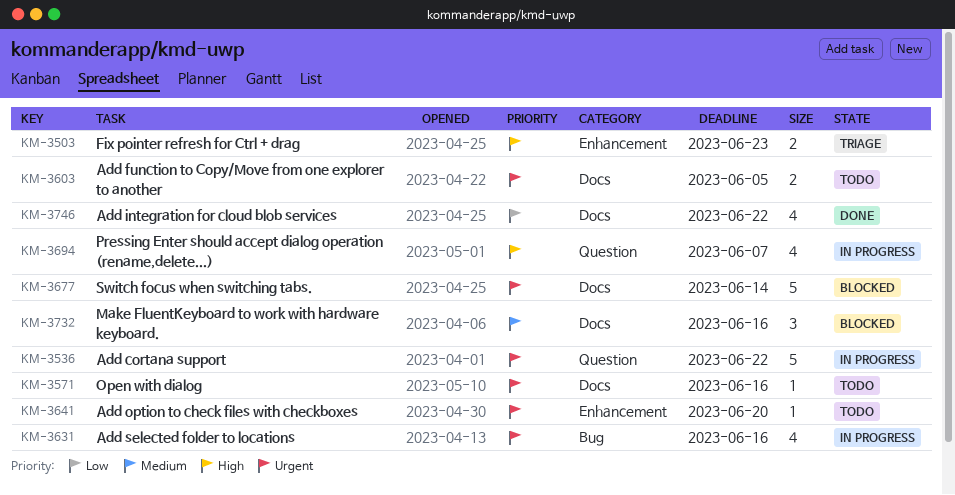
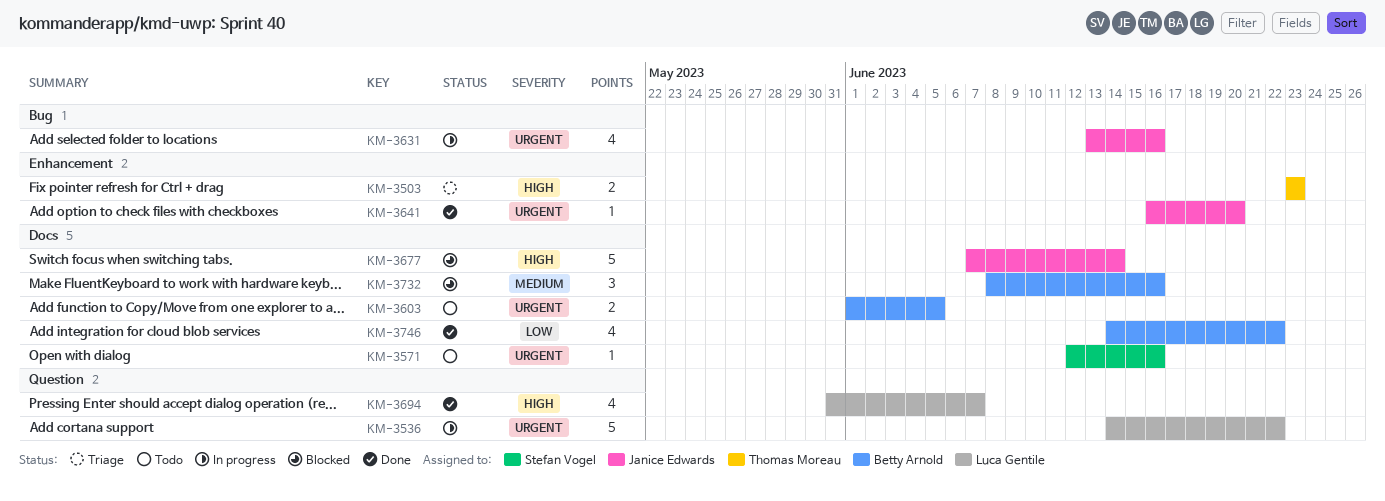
KM-3641, status: Todo -> Done
KM-3677, priority: Urgent -> High
KM-3694, status: In progress -> Done

